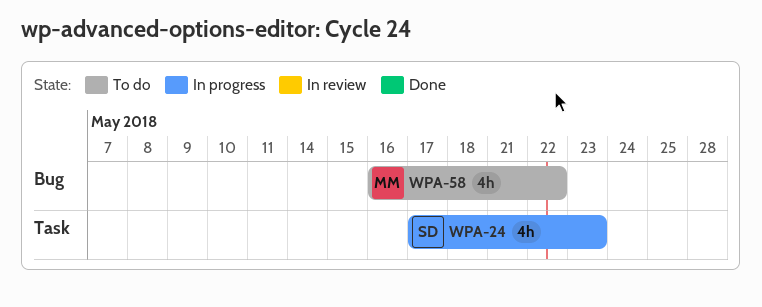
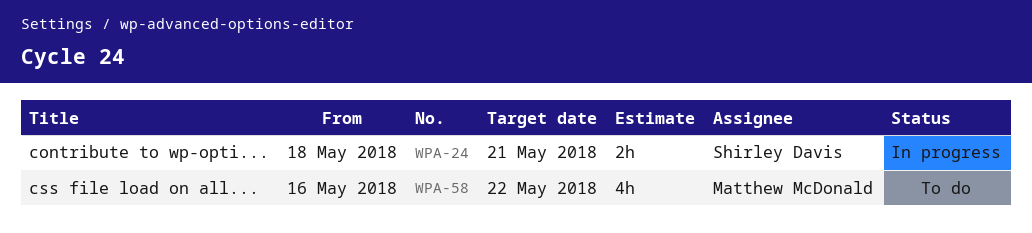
WPA-24, estimate: 4h -> 2h
WPA-24, start: May 17 -> May 18
WPA-24, due: May 23 -> May 21

